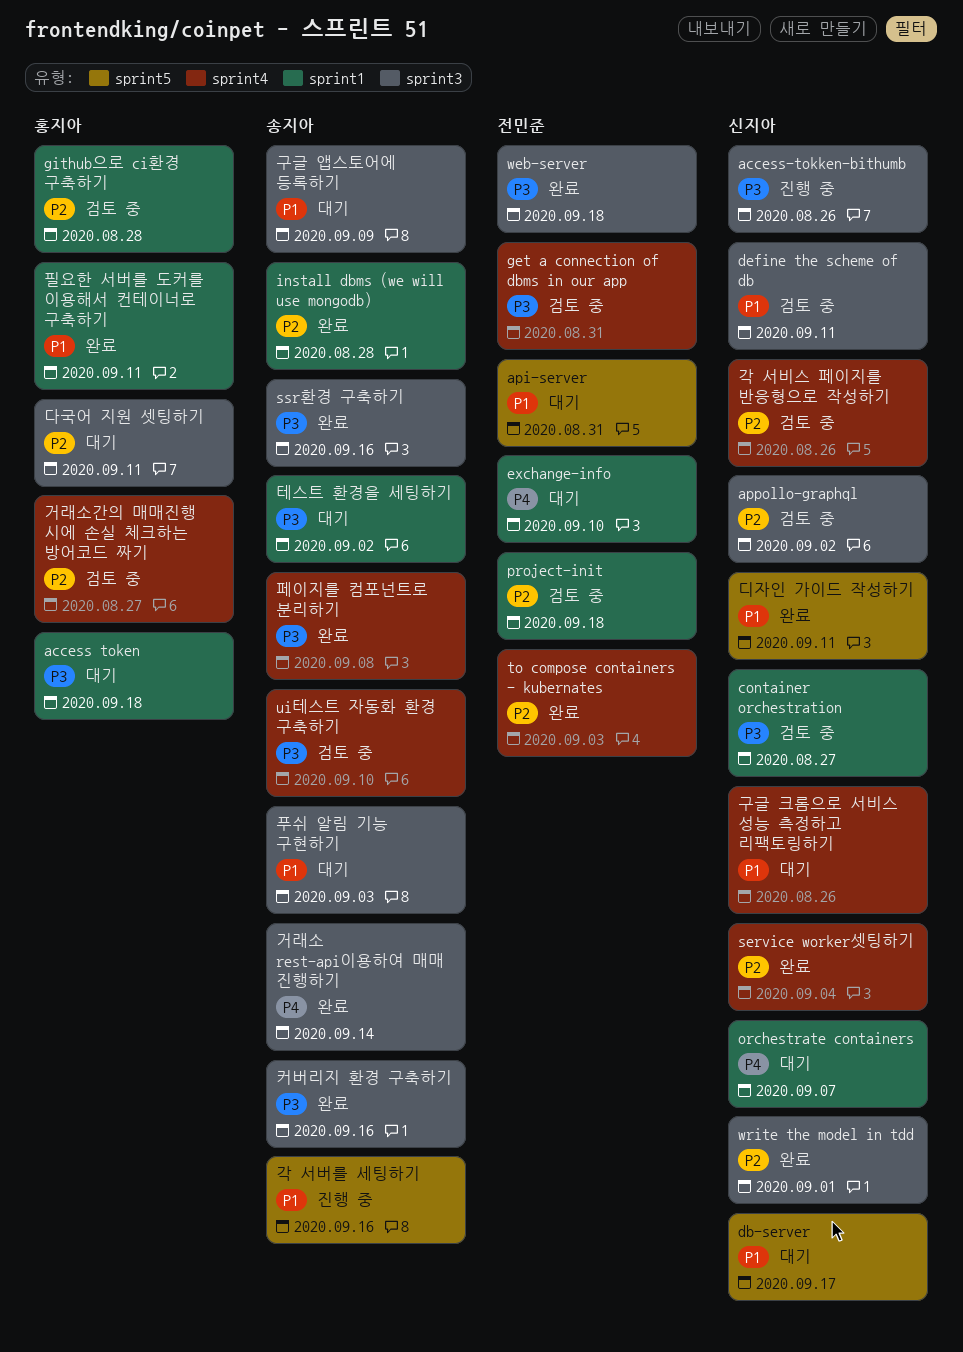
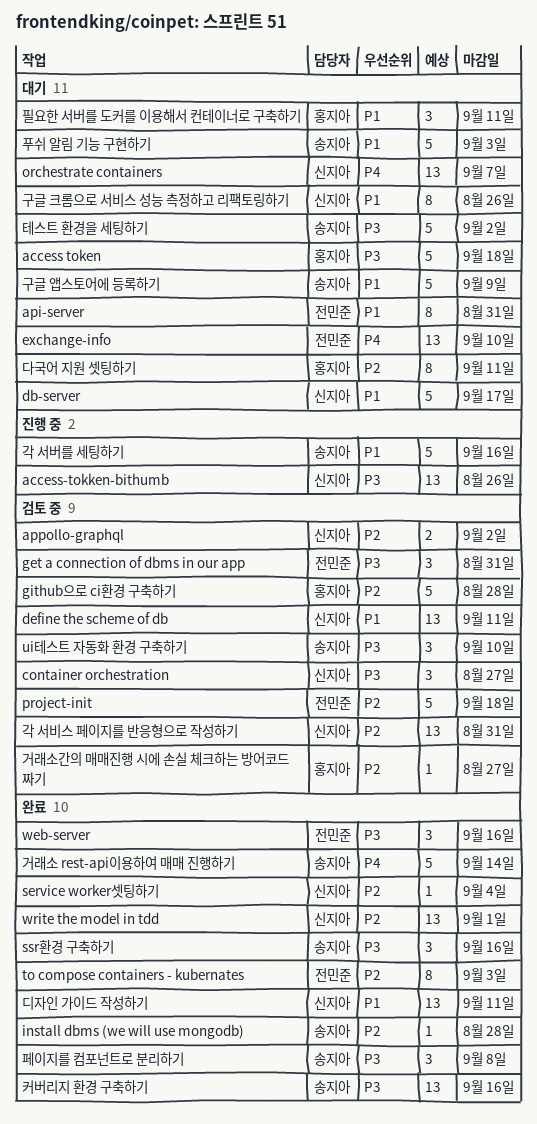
web-server, due: Sep 18 -> Sep 16
각 서비스 페이지를 반응형으로 작성하기, due: Aug 26 -> Aug 31
필요한 서버를 도커를 이용해서 컨테이너로 구축하기, status: 완료 -> 대기

